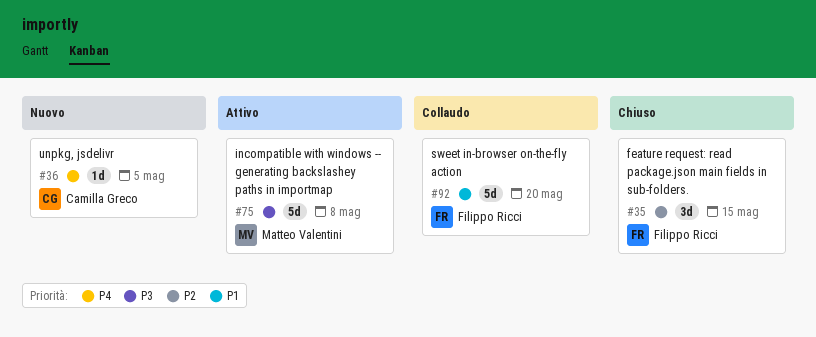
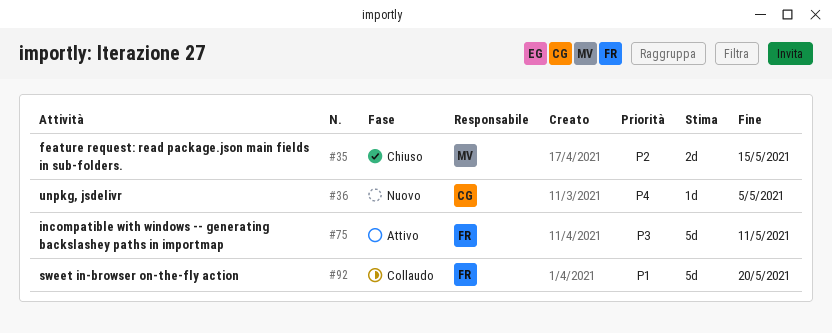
#35, owner: Filippo Ricci -> Matteo Valentini
#35, estimate: 3d -> 2d
#75, owner: Matteo Valentini -> Filippo Ricci
#75, due: May 8 -> May 11

